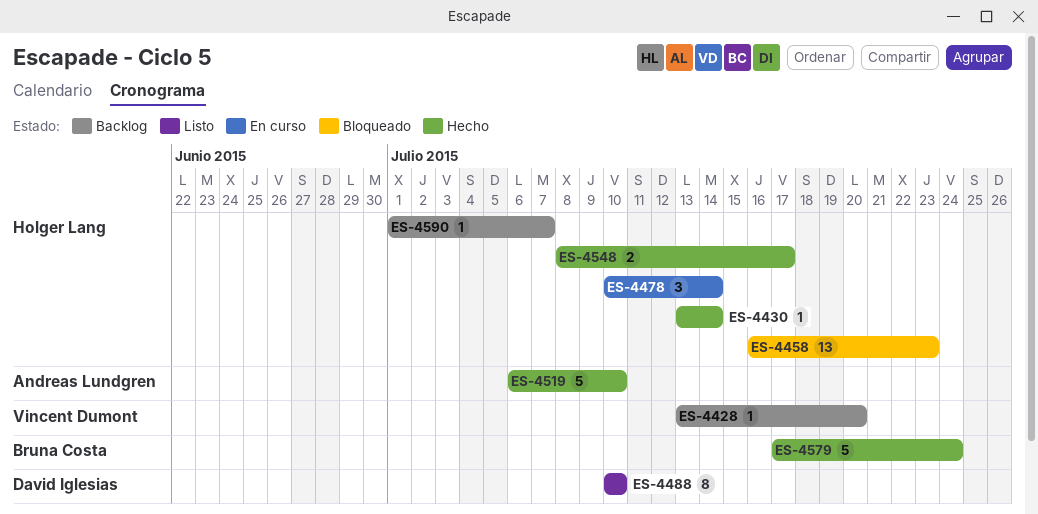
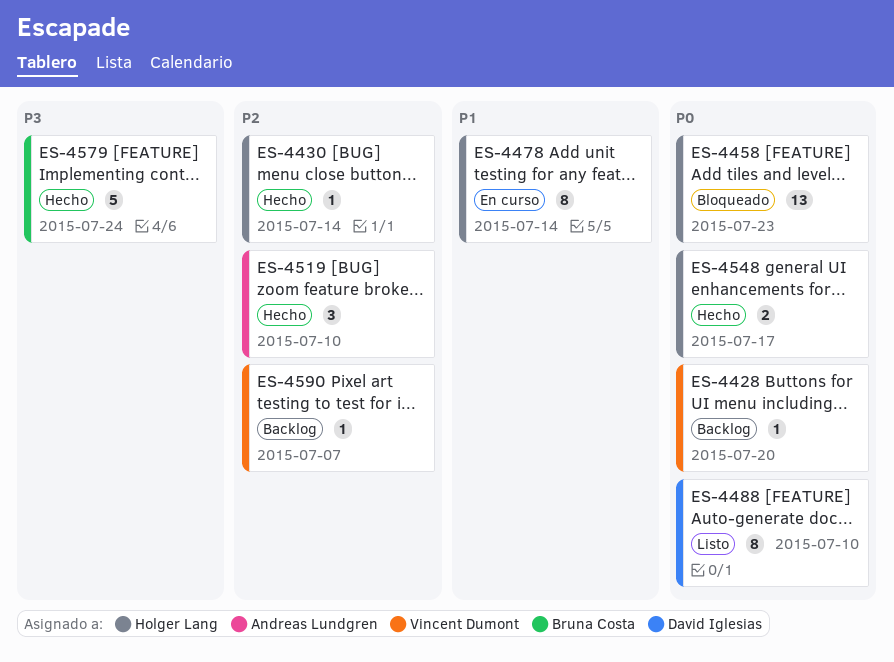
ES-4478, estimate: 3 -> 8
ES-4519, estimate: 5 -> 3
ES-4590, owner: Holger Lang -> Vincent Dumont

